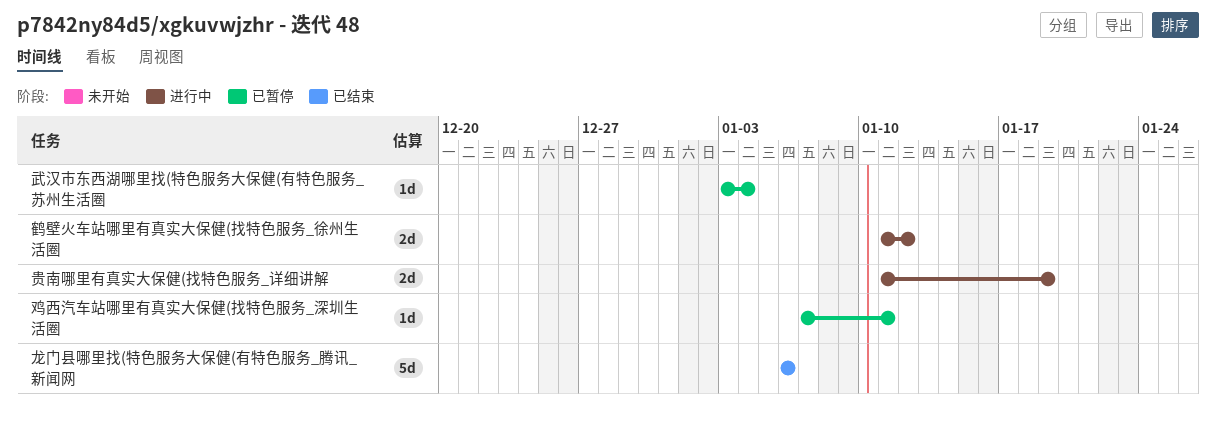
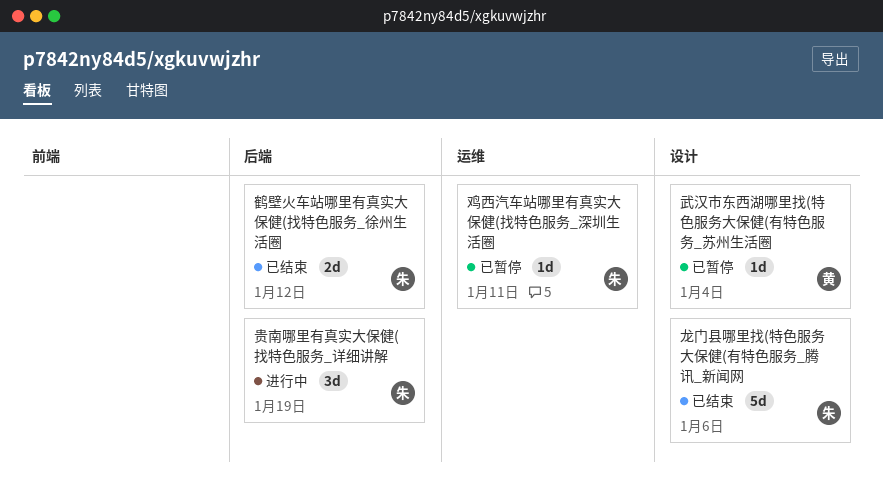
贵南哪里有真实大保健(找特色服务_详细讲解, estimate: 2d -> 3d
鹤壁火车站哪里有真实大保健(找特色服务_徐州生活圈, status: 进行中 -> 已结束

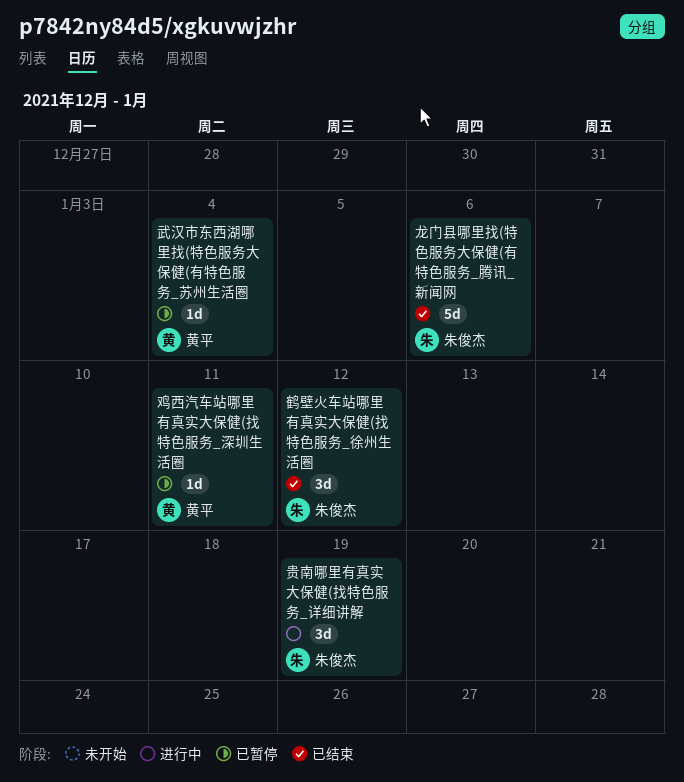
鸡西汽车站哪里有真实大保健(找特色服务_深圳生活圈, owner: 朱俊杰 -> 黄平
鹤壁火车站哪里有真实大保健(找特色服务_徐州生活圈, estimate: 2d -> 3d

